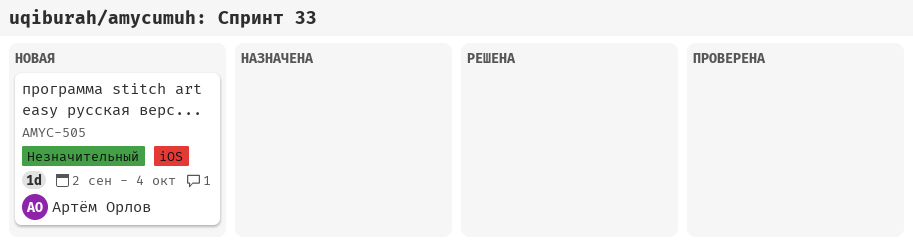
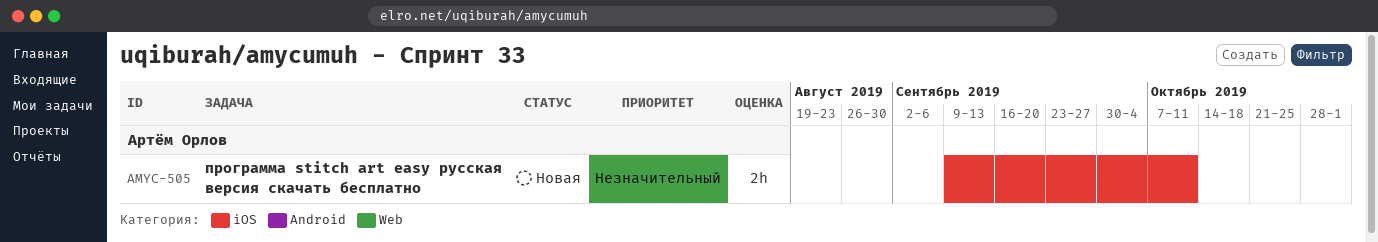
AMYC-505, estimate: 1d -> 2h
AMYC-505, start: Sep 2 -> Sep 9
AMYC-505, due: Oct 4 -> Oct 11

